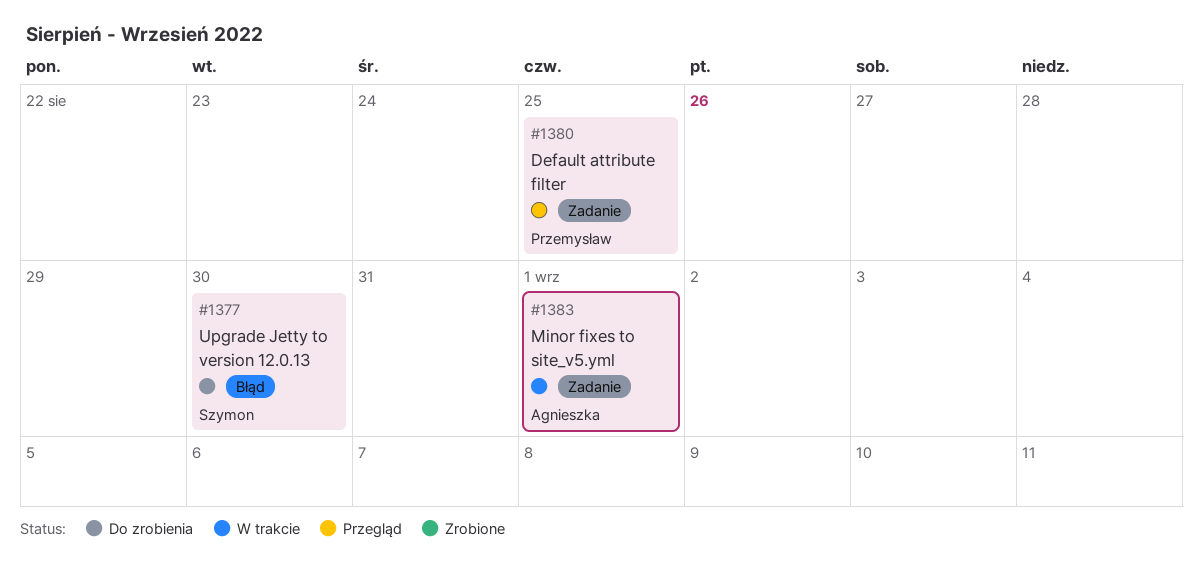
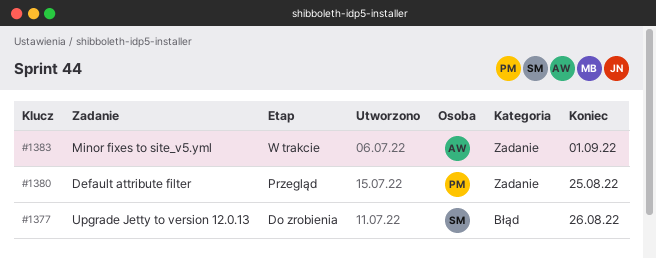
#1377, due: Aug 30 -> Aug 26

